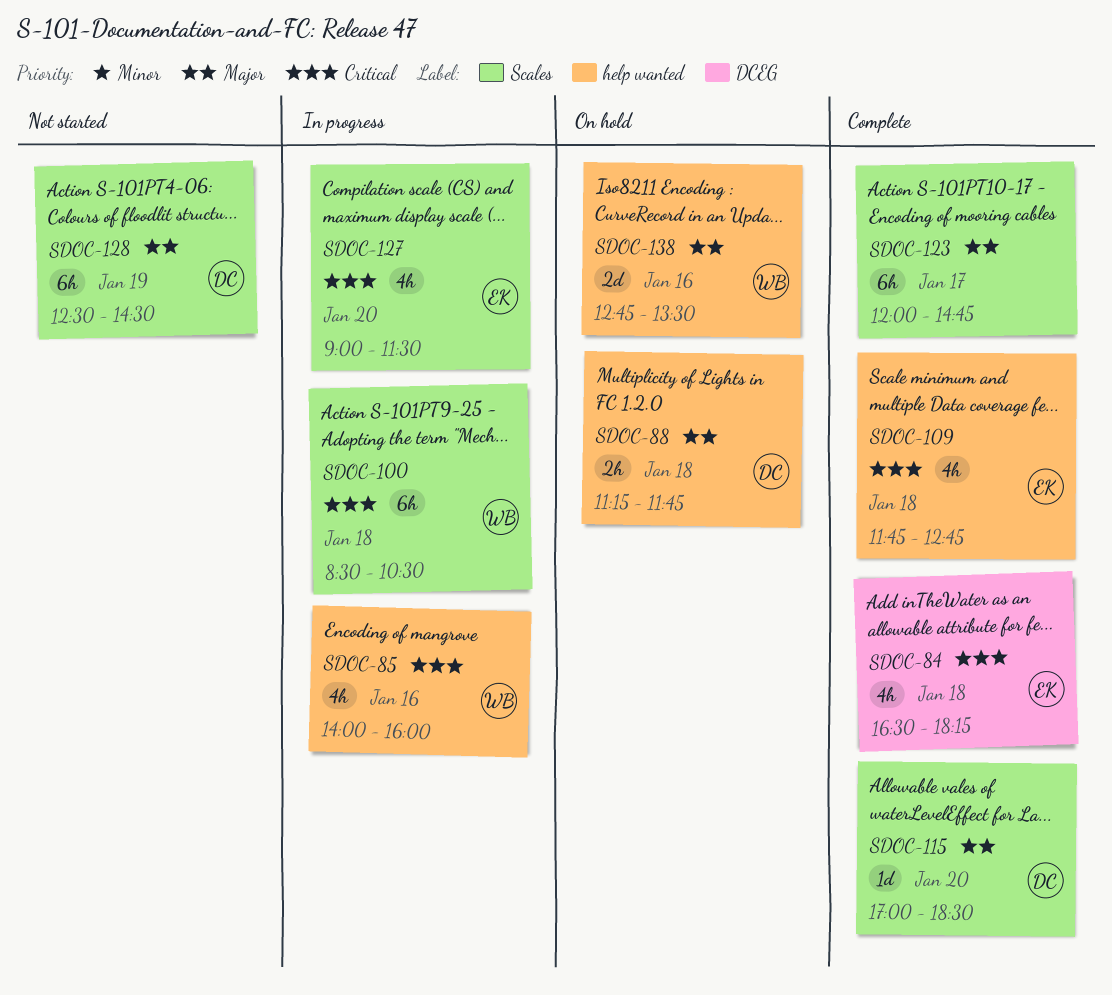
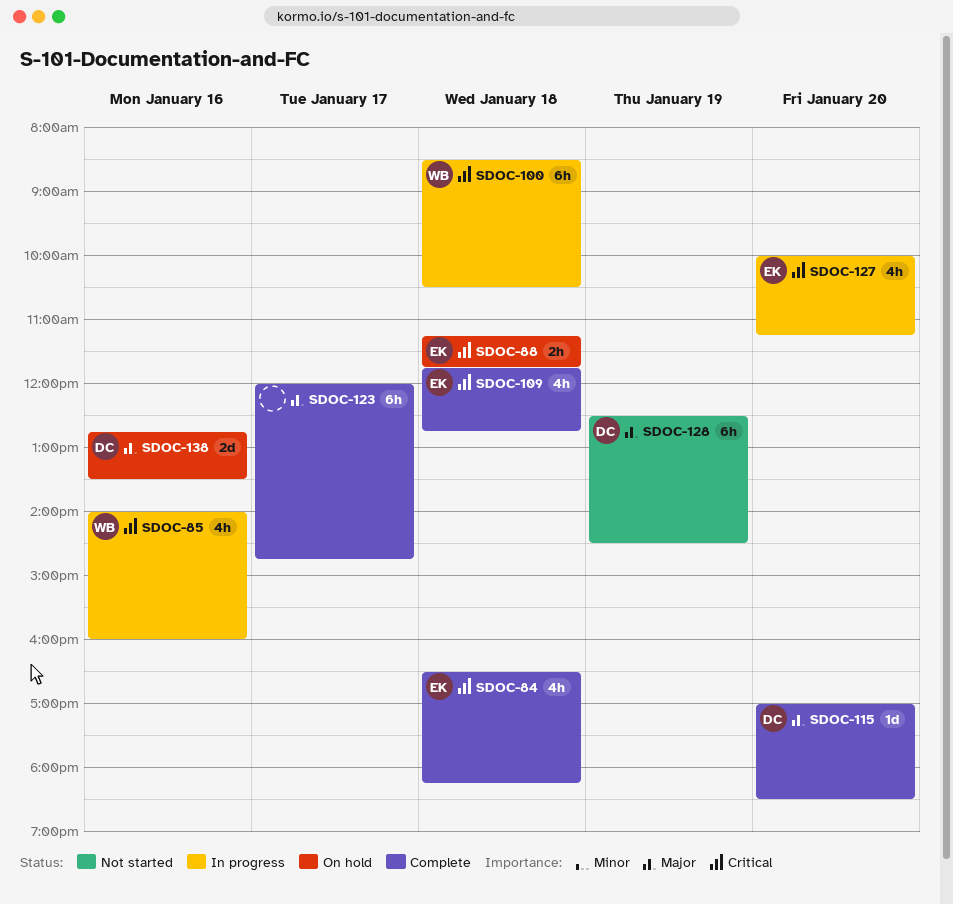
SDOC-88, owner: DC -> EK
SDOC-88, priority: Major -> Critical
SDOC-127, begins: 09:00 -> 10:00
SDOC-127, ends: 11:30 -> 11:15
SDOC-138, owner: WB -> DC

